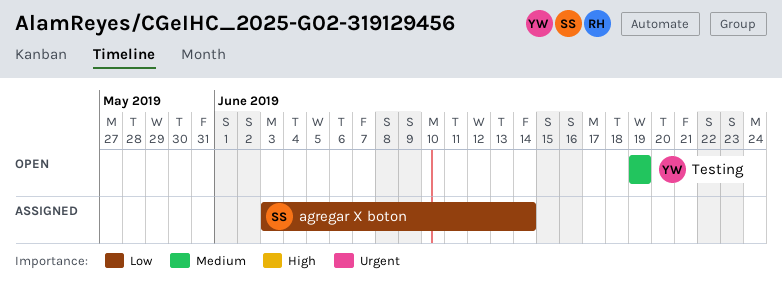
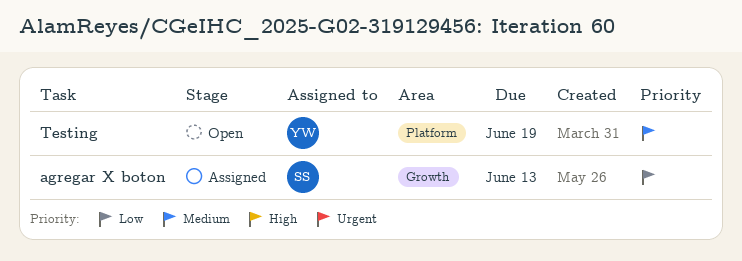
agregar X boton, due: Jun 14 -> Jun 13

